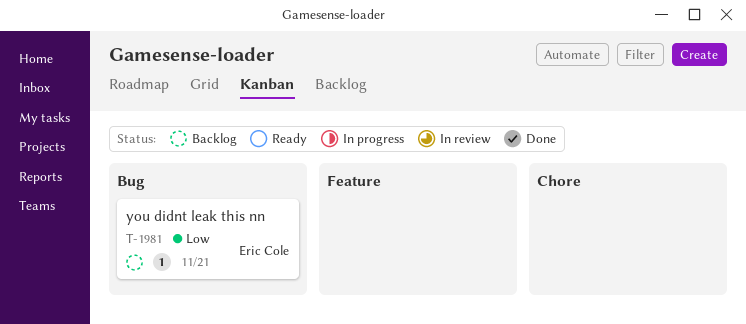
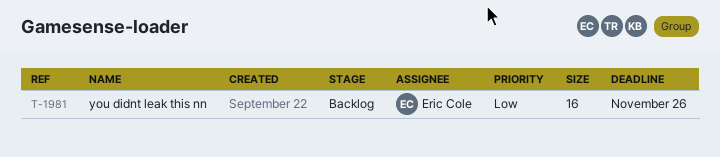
T-1981, estimate: 1 -> 16
T-1981, due: Nov 21 -> Nov 26

